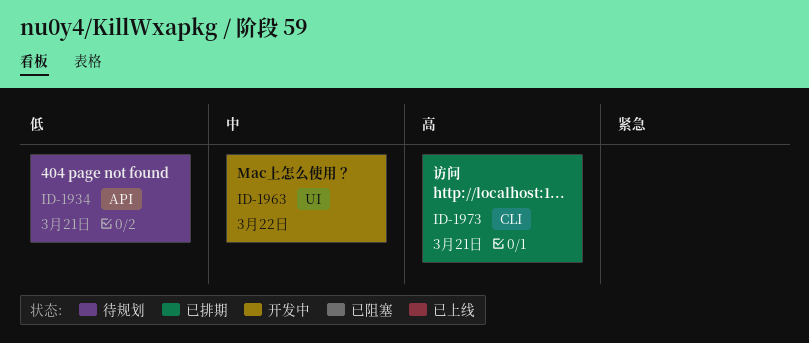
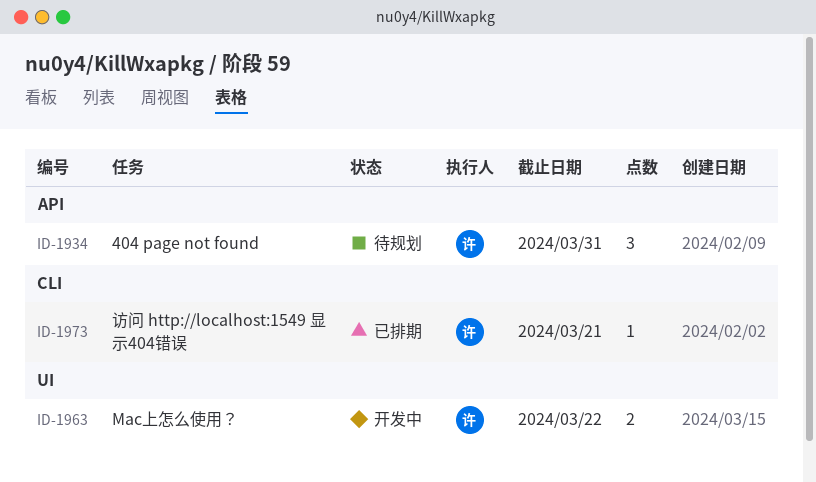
ID-1934, due: Mar 21 -> Mar 31

